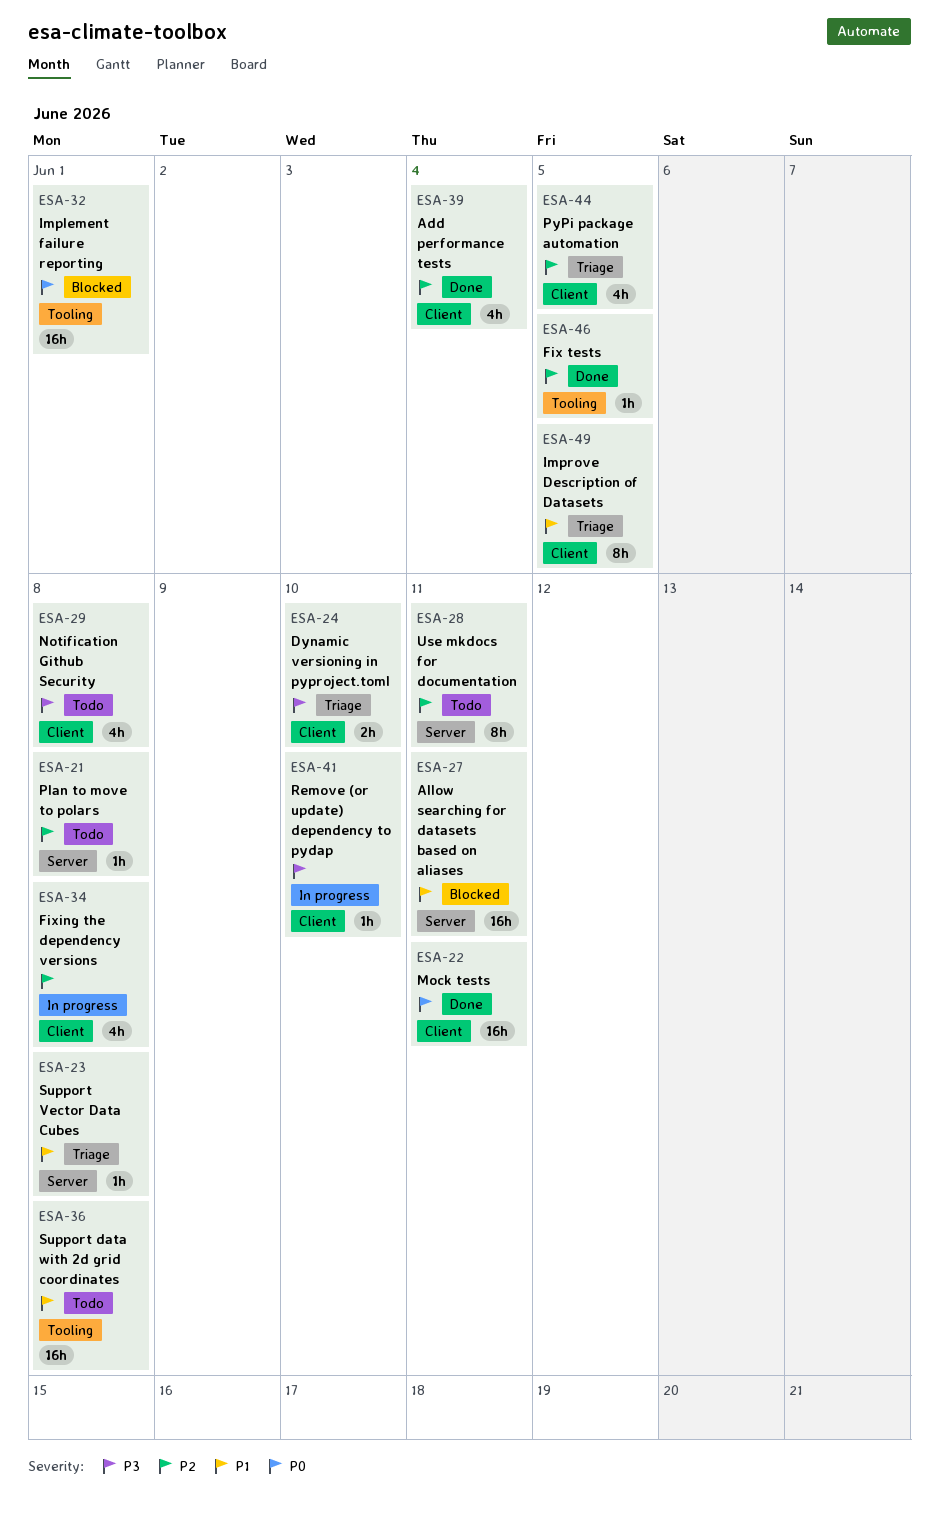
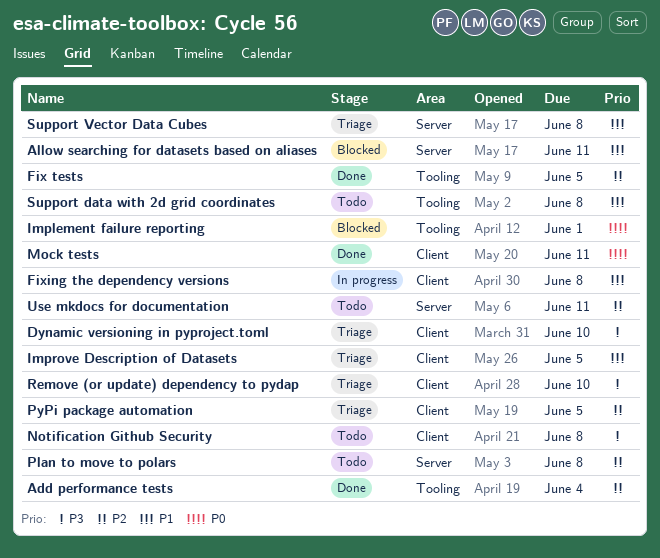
Add performance tests, label: Client -> Tooling
Fixing the dependency versions, priority: P2 -> P1
Remove (or update) dependency to pydap, status: In progress -> Triage

